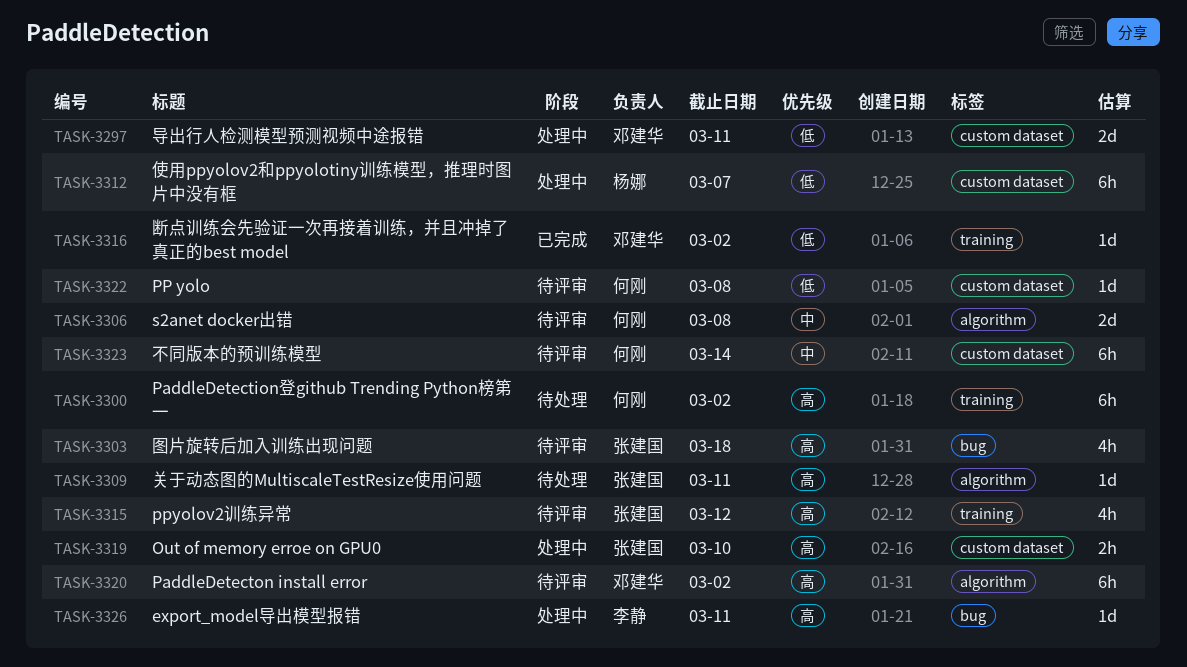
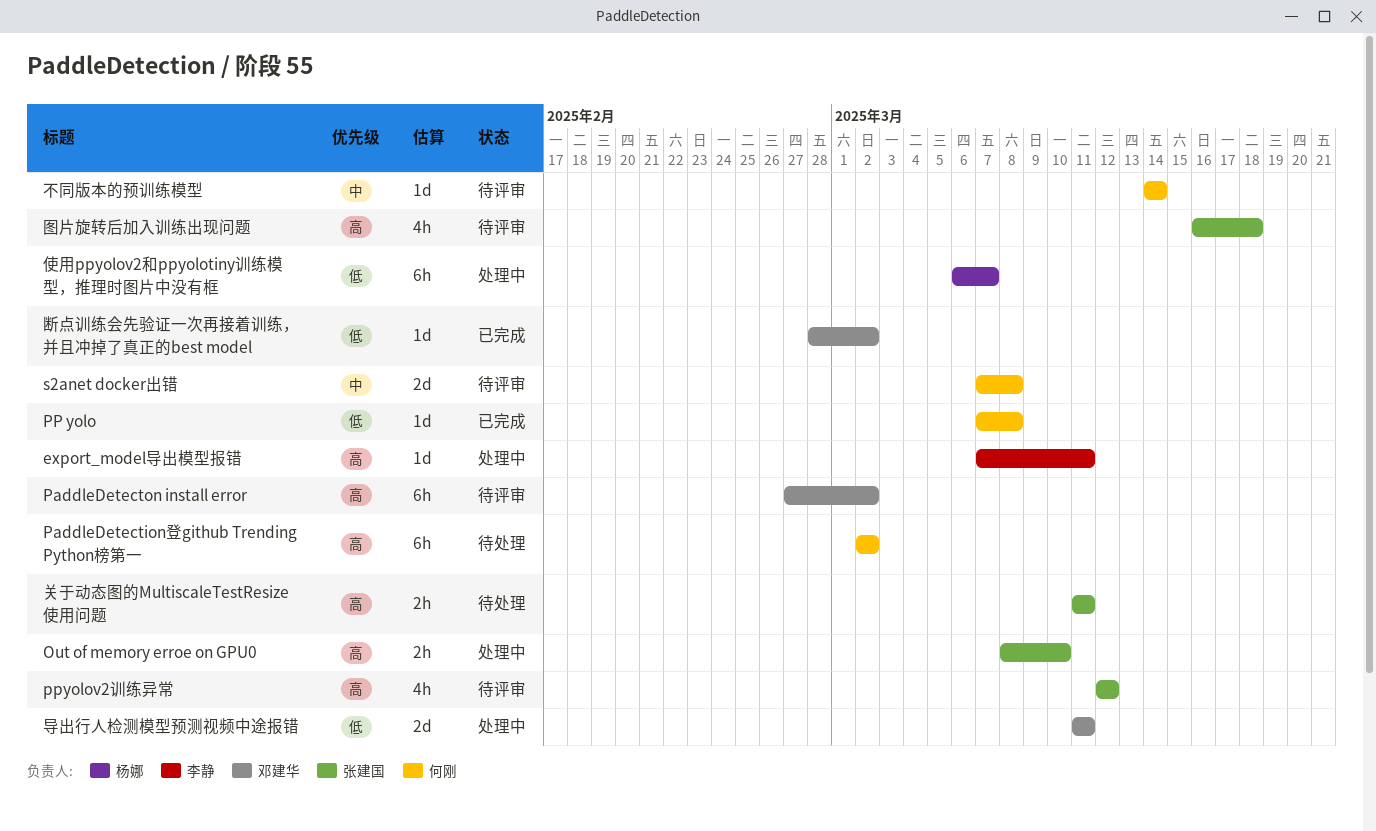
PP yolo, status: 待评审 -> 已完成
不同版本的预训练模型, estimate: 6h -> 1d
关于动态图的MultiscaleTestResize使用问题, estimate: 1d -> 2h

